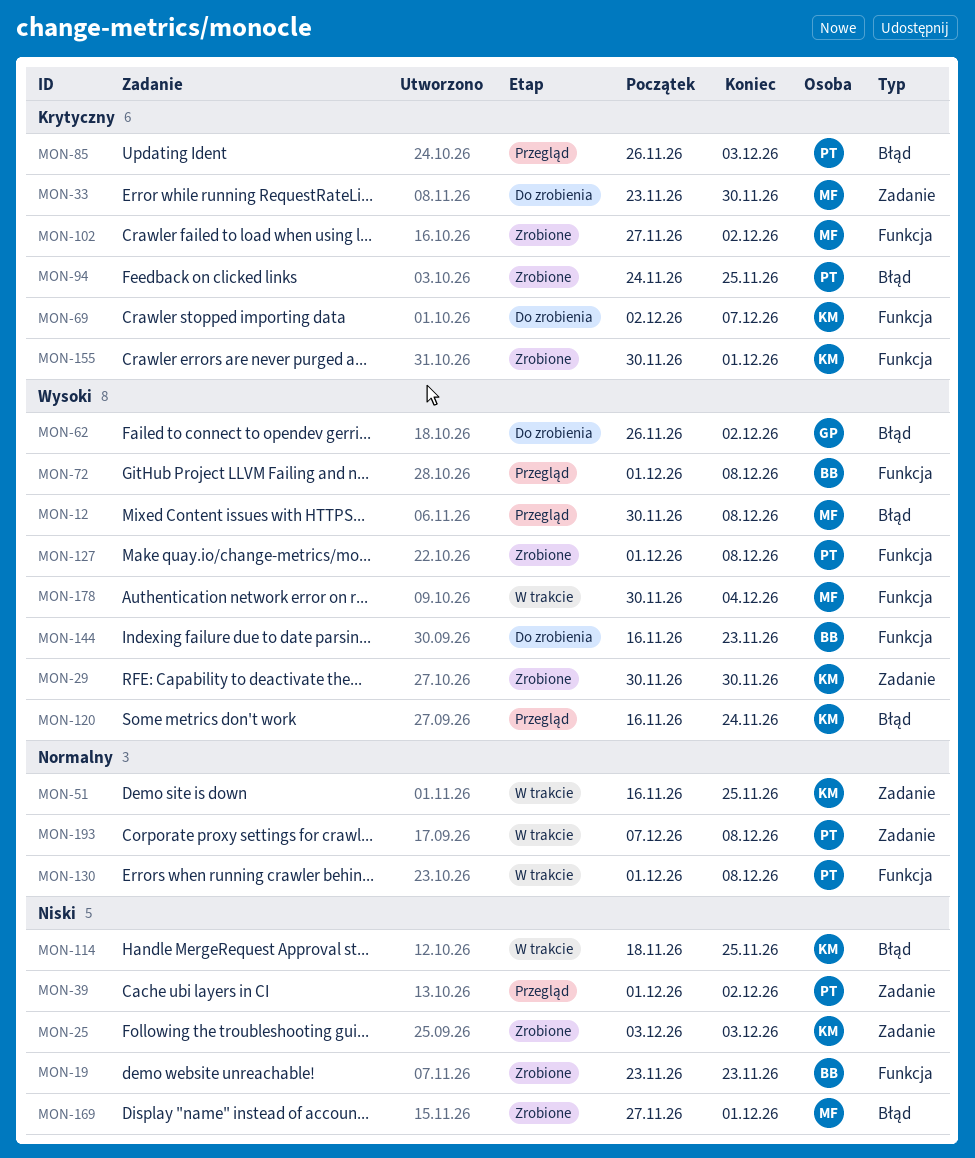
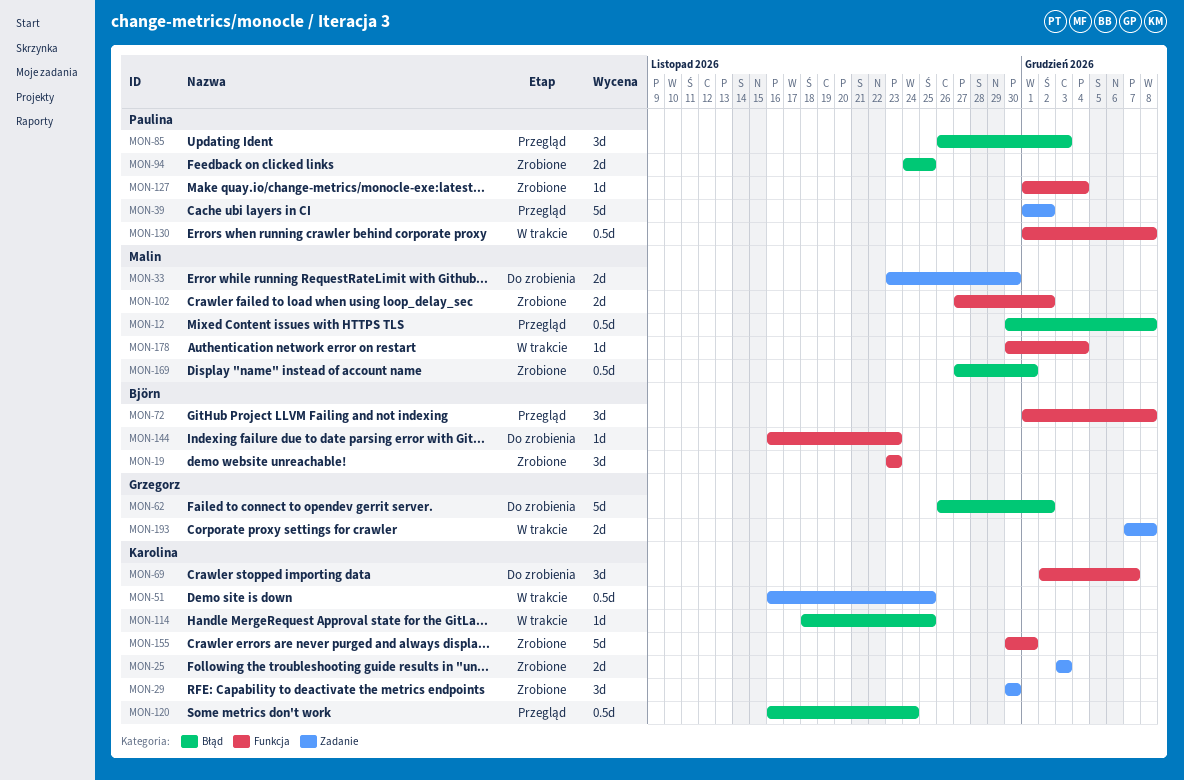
MON-127, due: Dec 8 -> Dec 4
MON-193, owner: Paulina -> Grzegorz

